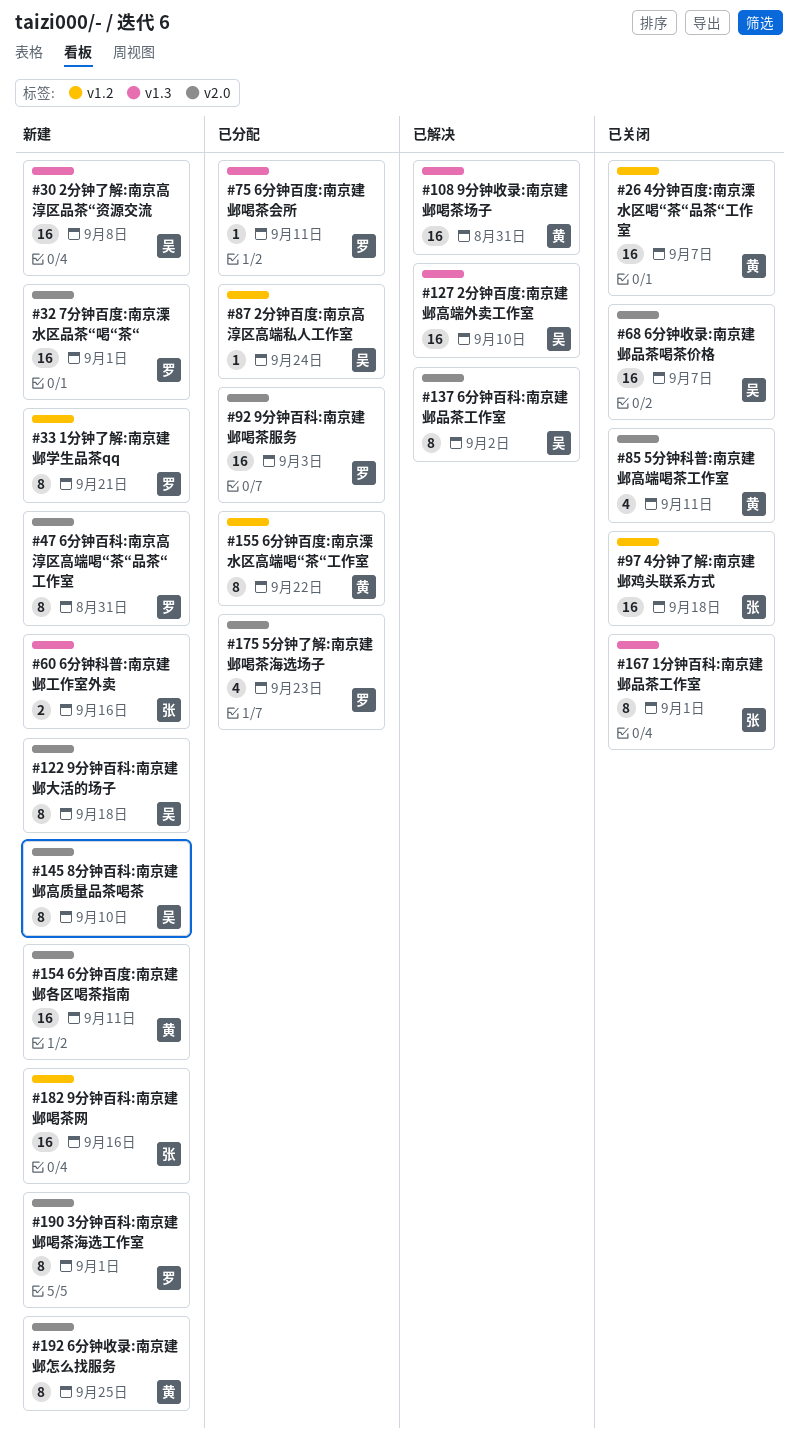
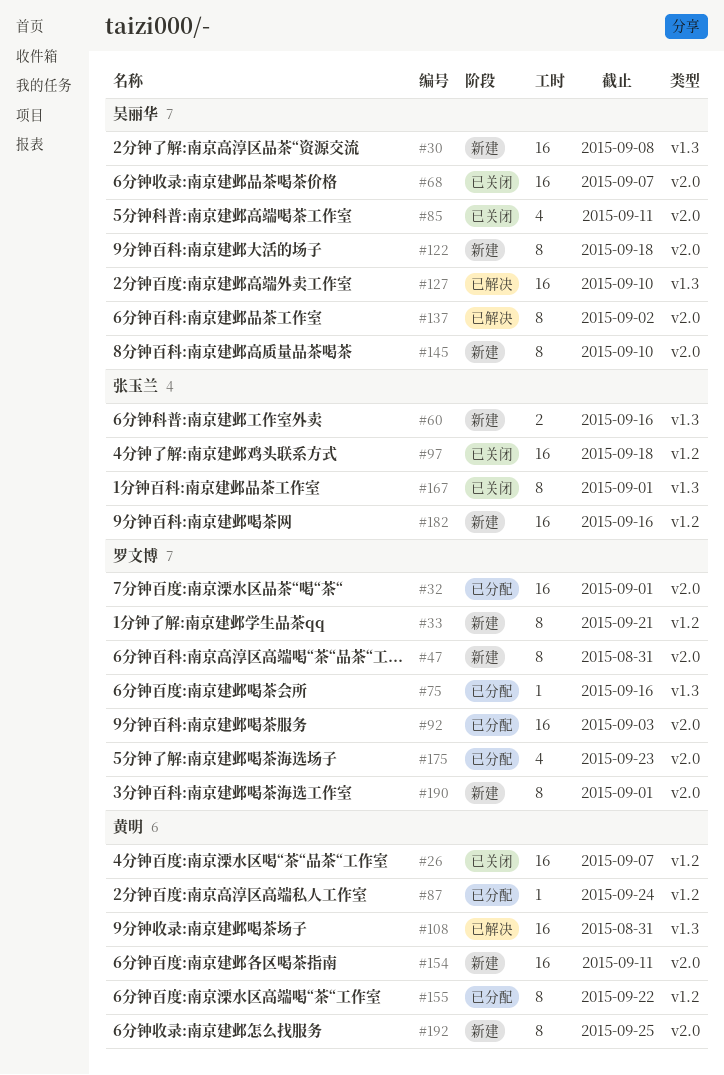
#32, status: 新建 -> 已分配
#75, due: Sep 11 -> Sep 16
#85, owner: 黄明 -> 吴丽华
#87, owner: 吴丽华 -> 黄明

